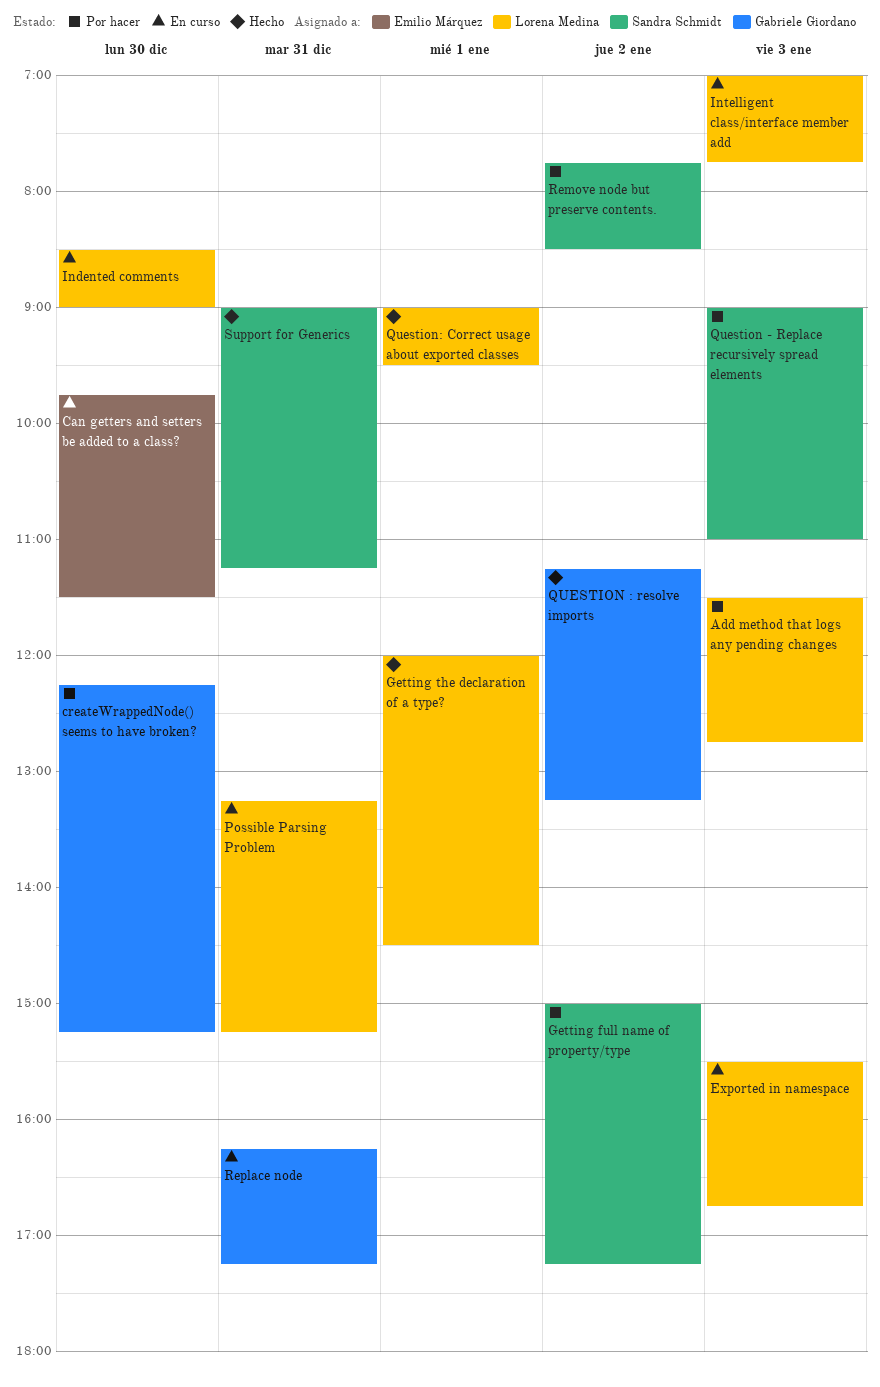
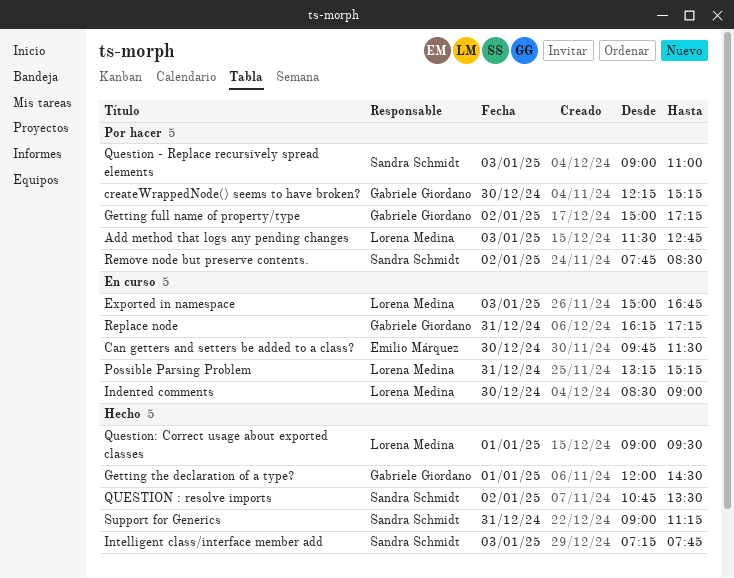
Exported in namespace, begins: 15:30 -> 15:00
Getting full name of property/type, owner: Sandra Schmidt -> Gabriele Giordano
Getting the declaration of a type?, owner: Lorena Medina -> Gabriele Giordano
Intelligent class/interface member add, status: En curso -> Hecho
Intelligent class/interface member add, owner: Lorena Medina -> Sandra Schmidt
Intelligent class/interface member add, begins: 07:00 -> 07:15
QUESTION : resolve imports, owner: Gabriele Giordano -> Sandra Schmidt
QUESTION : resolve imports, begins: 11:15 -> 10:45
QUESTION : resolve imports, ends: 13:15 -> 13:30

